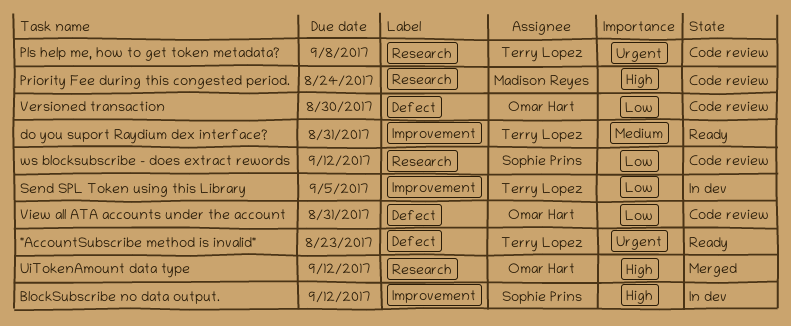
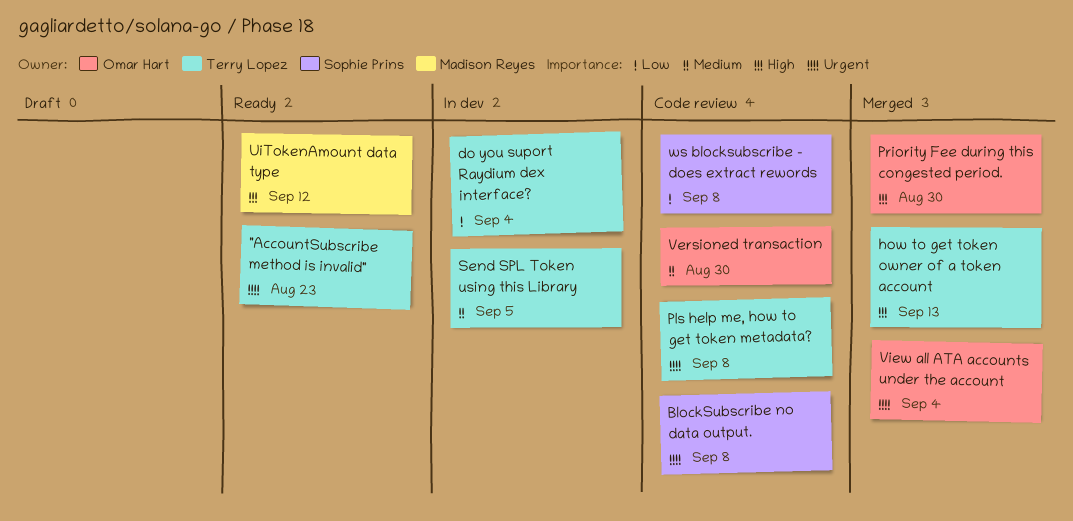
BlockSubscribe no data output., status: In dev -> Code review
BlockSubscribe no data output., priority: High -> Urgent
BlockSubscribe no data output., due: Sep 12 -> Sep 8
do you suport Raydium dex interface?, status: Ready -> In dev
do you suport Raydium dex interface?, priority: Medium -> Low
do you suport Raydium dex interface?, due: Aug 31 -> Sep 4
how to get token owner of a token account: none -> present
Priority Fee during this congested period., status: Code review -> Merged
Priority Fee during this congested period., owner: Madison Reyes -> Omar Hart
Priority Fee during this congested period., due: Aug 24 -> Aug 30
Send SPL Token using this Library, priority: Low -> Medium
UiTokenAmount data type, status: Merged -> Ready
UiTokenAmount data type, owner: Omar Hart -> Madison Reyes
Versioned transaction, priority: Low -> Medium
View all ATA accounts under the account, status: Code review -> Merged
View all ATA accounts under the account, priority: Low -> Urgent
View all ATA accounts under the account, due: Aug 31 -> Sep 4
ws blocksubscribe - does extract rewords, due: Sep 12 -> Sep 8

